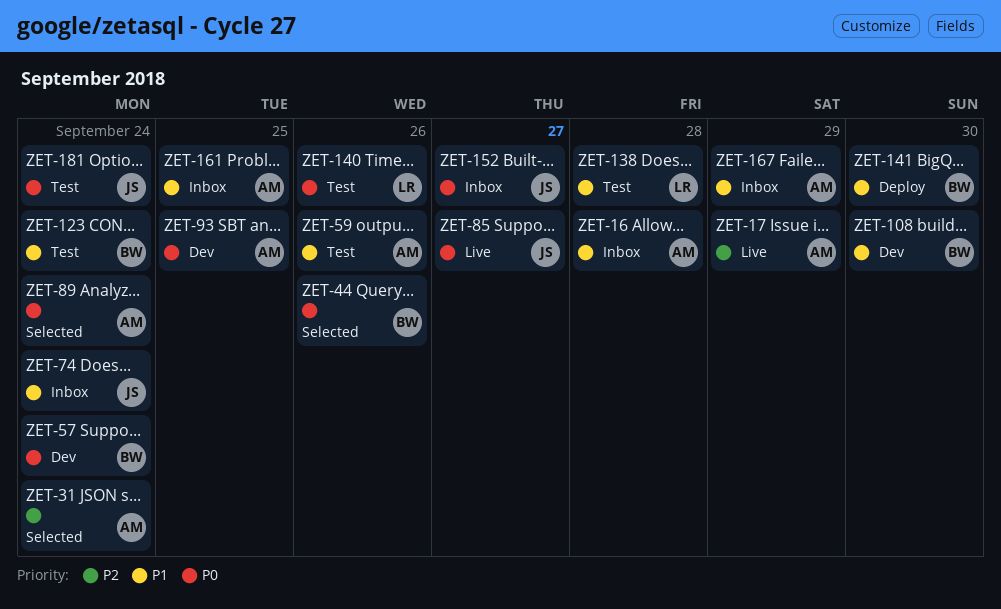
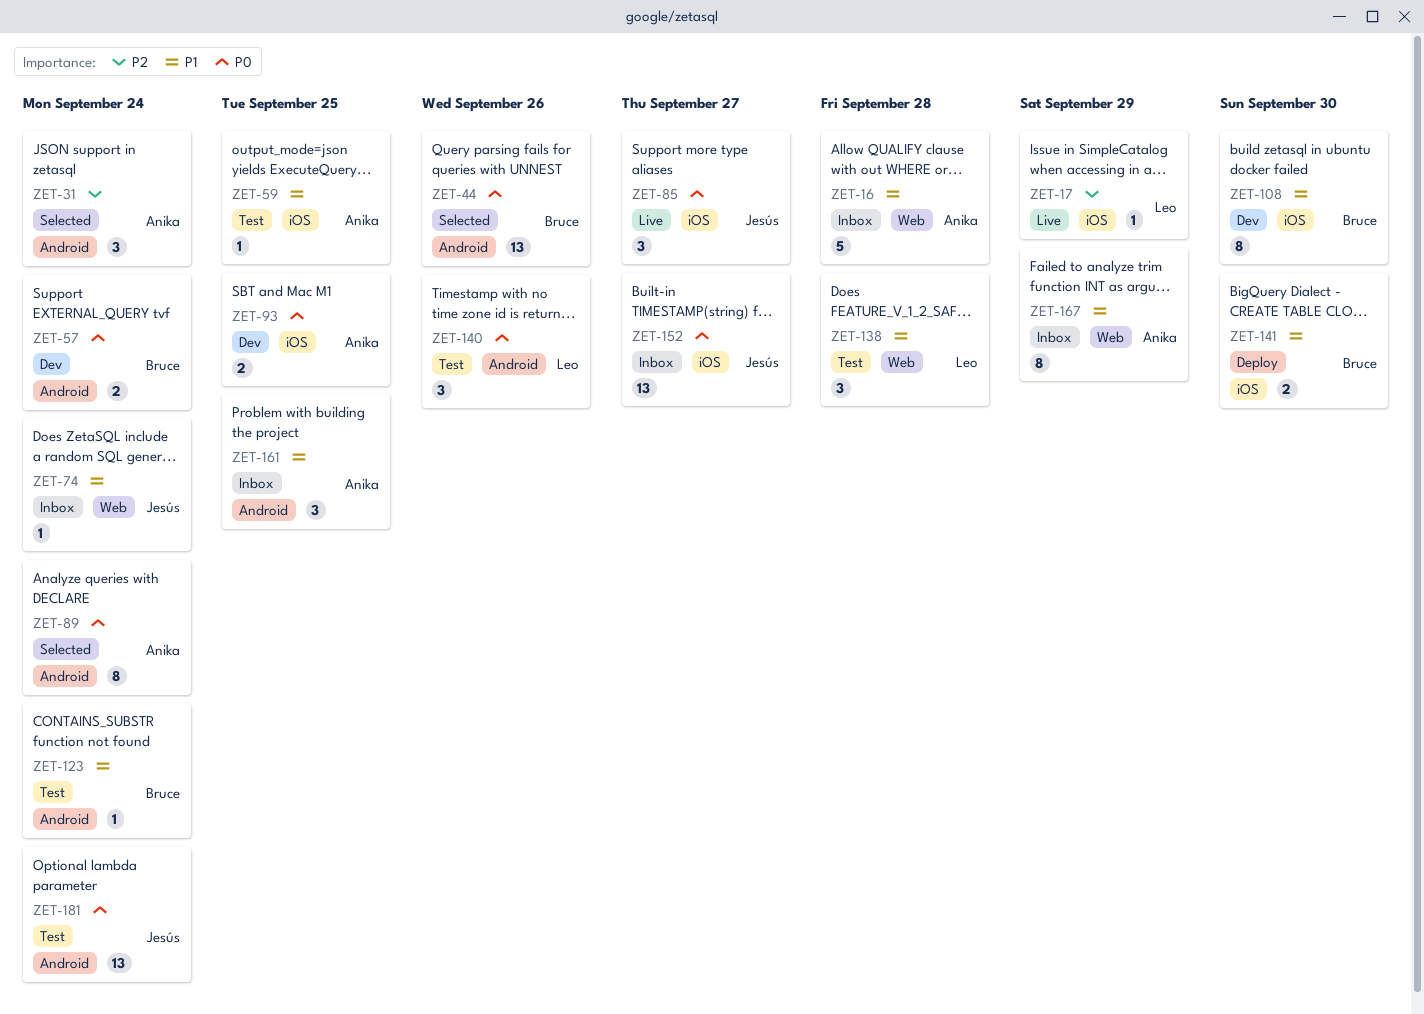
ZET-17, owner: Anika -> Leo
ZET-59, due: Sep 26 -> Sep 25

